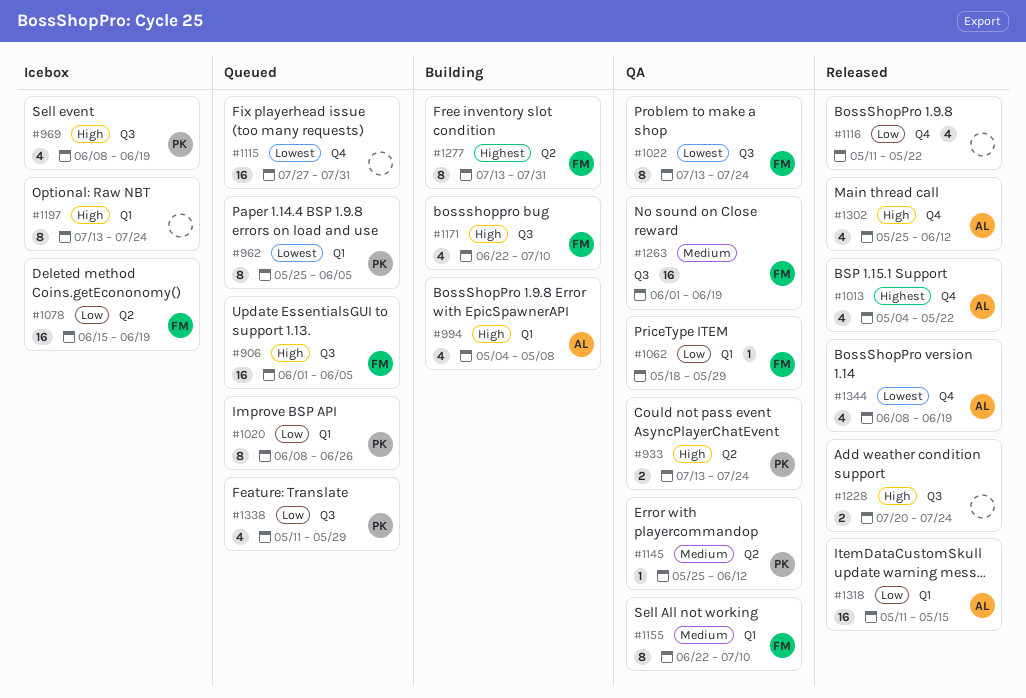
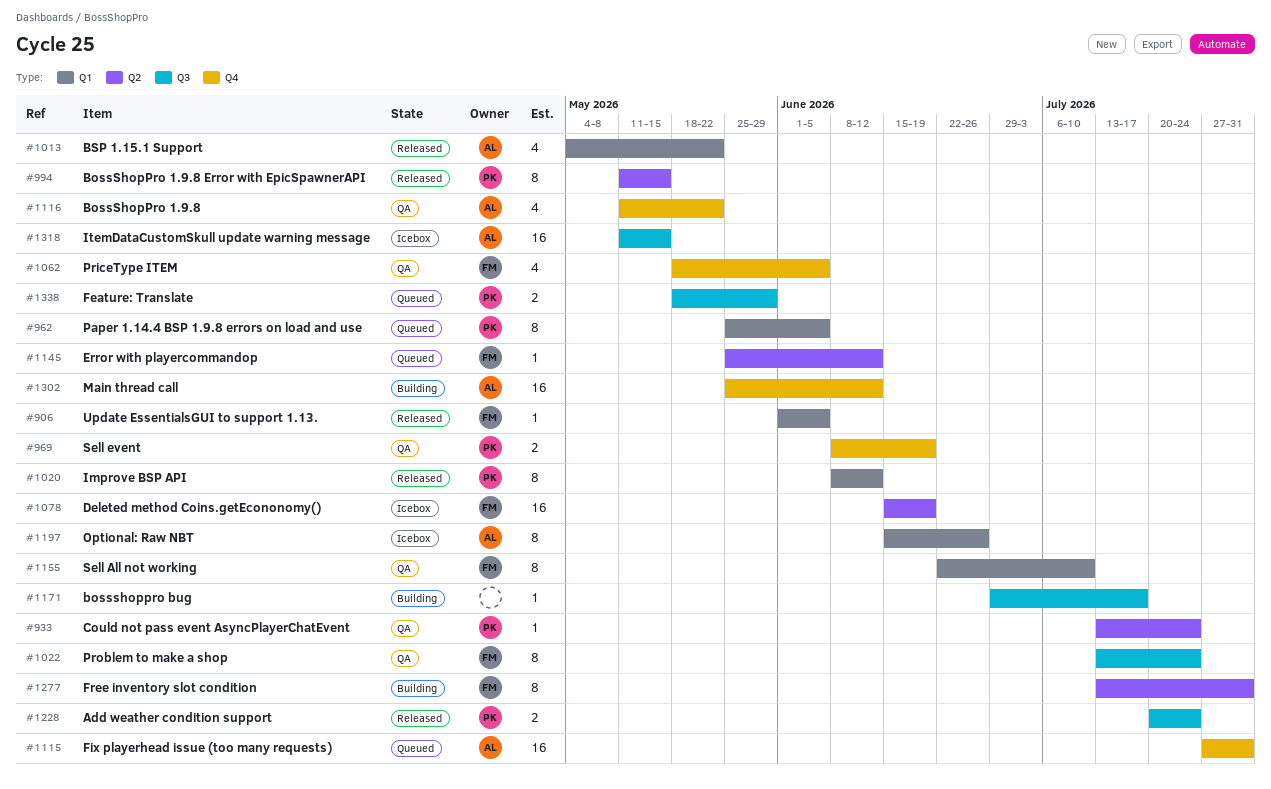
#906, status: Queued -> Released
#906, label: Q3 -> Q1
#906, estimate: 16 -> 1
#933, estimate: 2 -> 1
#969, status: Icebox -> QA
#969, label: Q3 -> Q4
#969, estimate: 4 -> 2
#994, status: Building -> Released
#994, owner: AL -> PK
#994, label: Q1 -> Q2
#994, estimate: 4 -> 8
#994, start: May 4 -> May 11
#994, due: May 8 -> May 15
#1013, label: Q4 -> Q1
#1020, status: Queued -> Released
#1020, due: Jun 26 -> Jun 12
#1062, label: Q1 -> Q4
#1062, estimate: 1 -> 4
#1062, due: May 29 -> Jun 5
#1115, owner: none -> AL
#1116, status: Released -> QA
#1116, owner: none -> AL
#1145, status: QA -> Queued
#1145, owner: PK -> FM
#1171, owner: FM -> none
#1171, estimate: 4 -> 1
#1171, start: Jun 22 -> Jun 29
#1171, due: Jul 10 -> Jul 17
#1197, owner: none -> AL
#1197, start: Jul 13 -> Jun 15
#1197, due: Jul 24 -> Jun 26
#1228, owner: none -> PK
#1263: present -> none
#1302, status: Released -> Building
#1302, estimate: 4 -> 16
#1318, status: Released -> Icebox
#1318, label: Q1 -> Q3
#1338, estimate: 4 -> 2
#1338, start: May 11 -> May 18
#1344: present -> none

